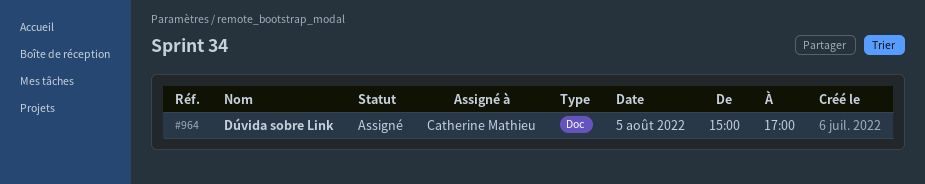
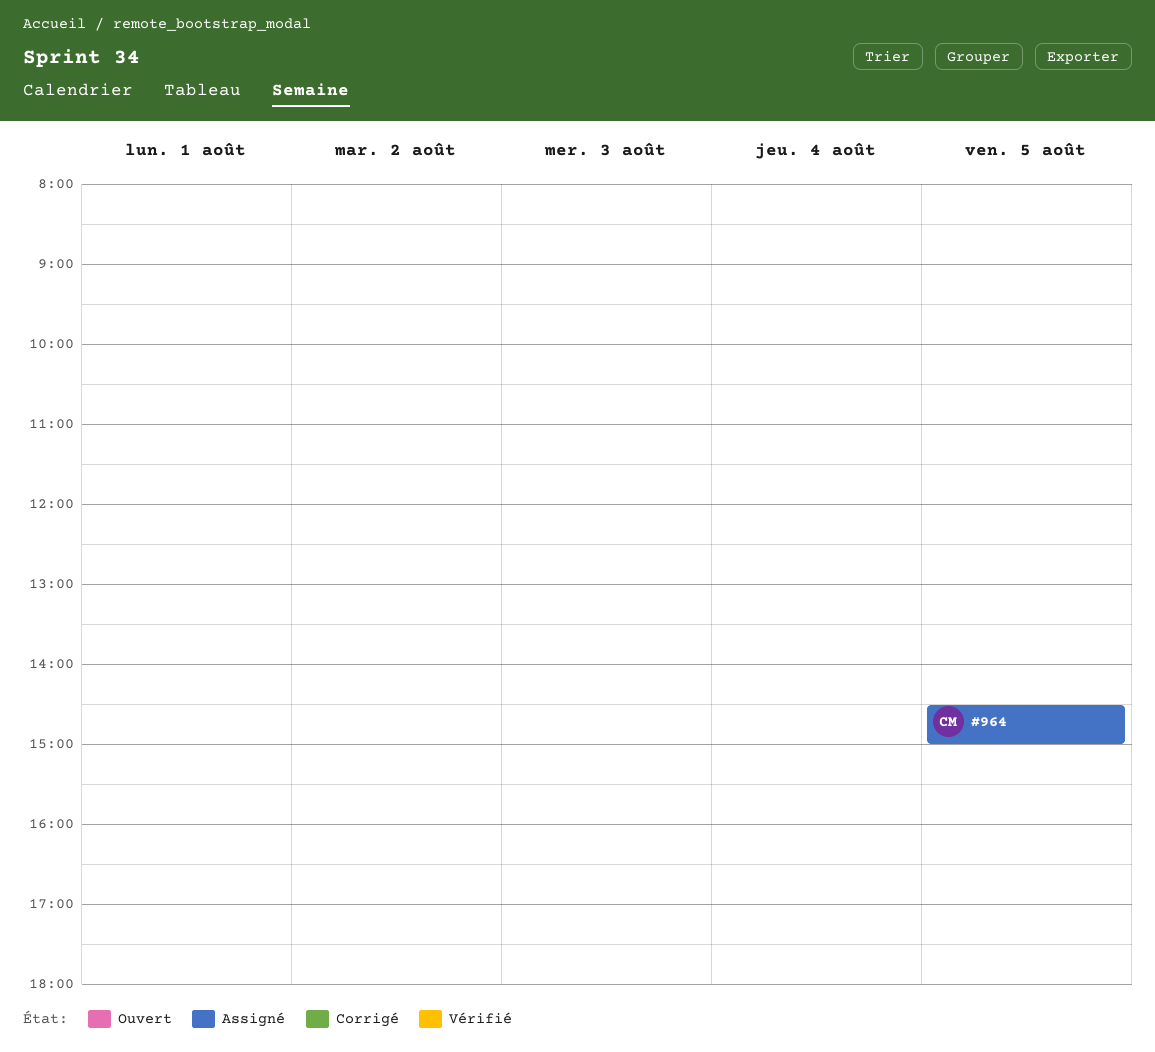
#964, begins: 15:00 -> 14:30
#964, ends: 17:00 -> 15:00

